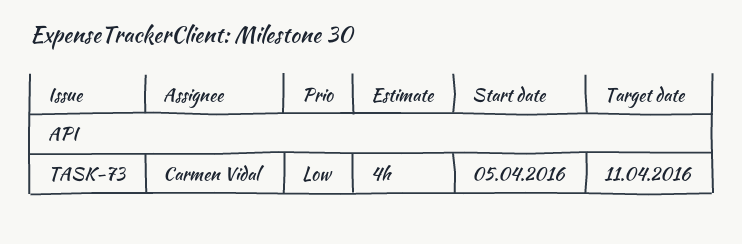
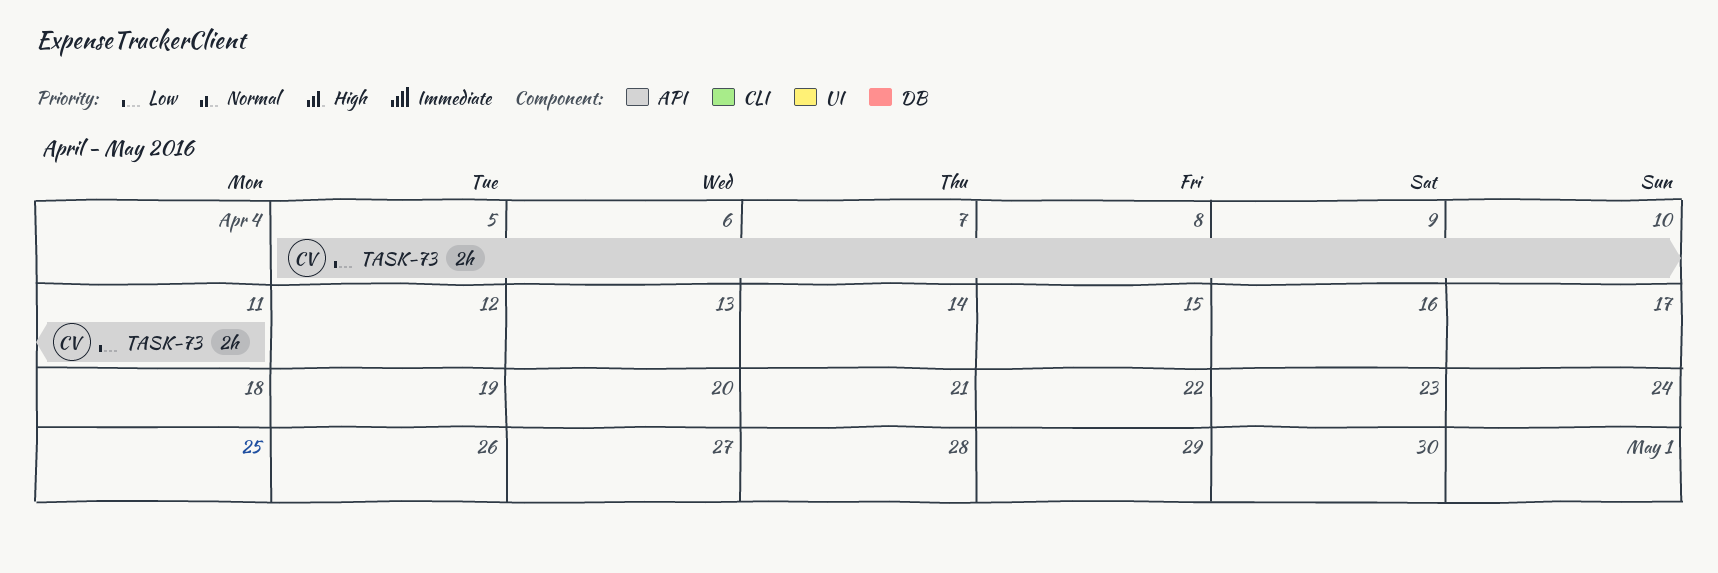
TASK-73, estimate: 4h -> 2h

